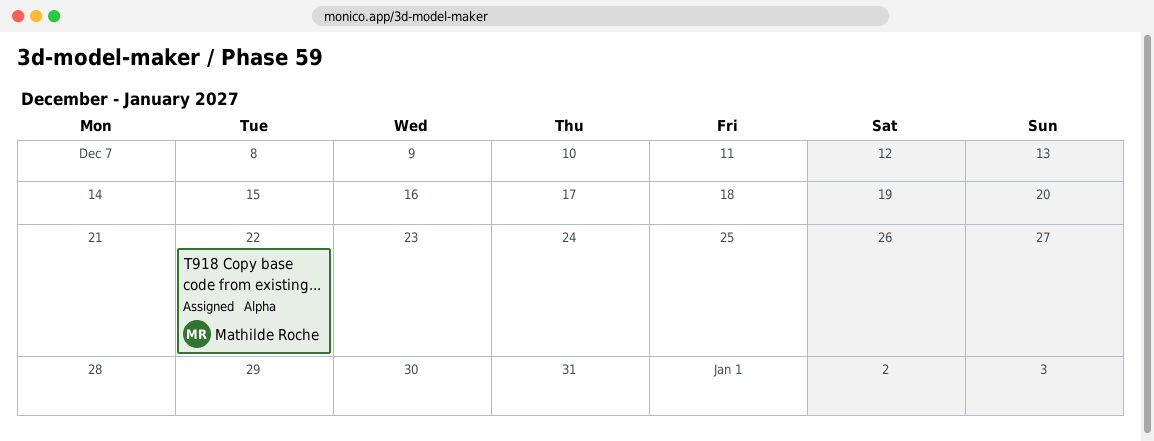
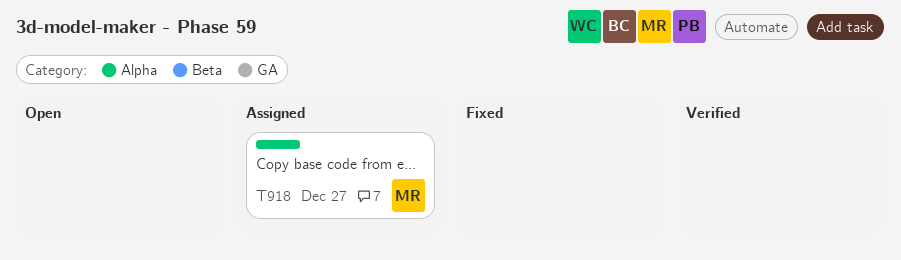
T918, due: Dec 22 -> Dec 27

